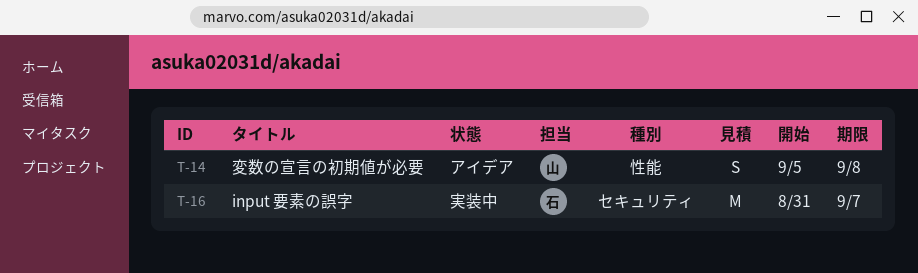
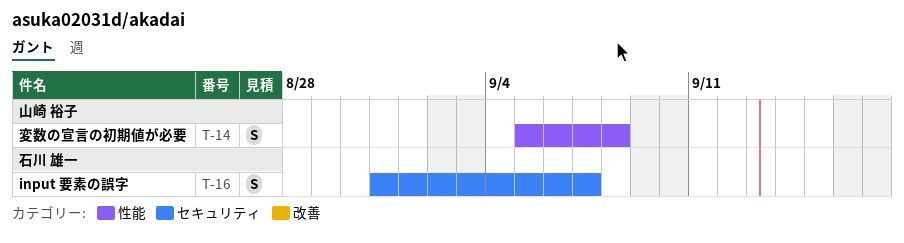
T-16, estimate: M -> S

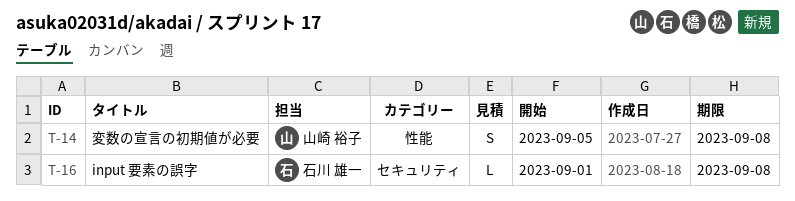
T-16, estimate: S -> L
T-16, start: Aug 31 -> Sep 1
T-16, due: Sep 7 -> Sep 8

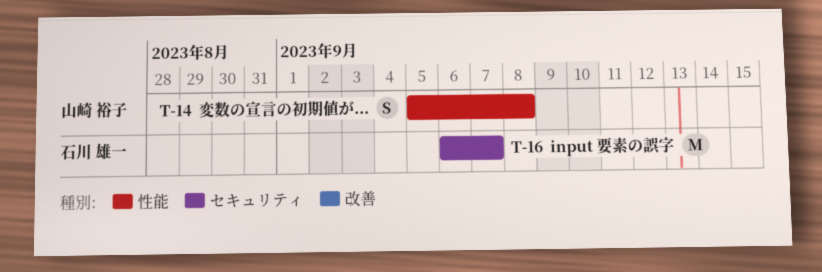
T-16, estimate: L -> M
T-16, start: Sep 1 -> Sep 6
T-16, due: Sep 8 -> Sep 7

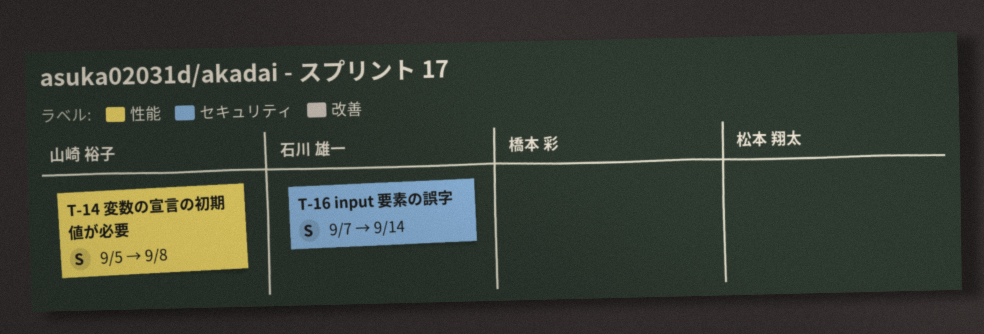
T-16, estimate: M -> S
T-16, start: Sep 6 -> Sep 7
T-16, due: Sep 7 -> Sep 14

